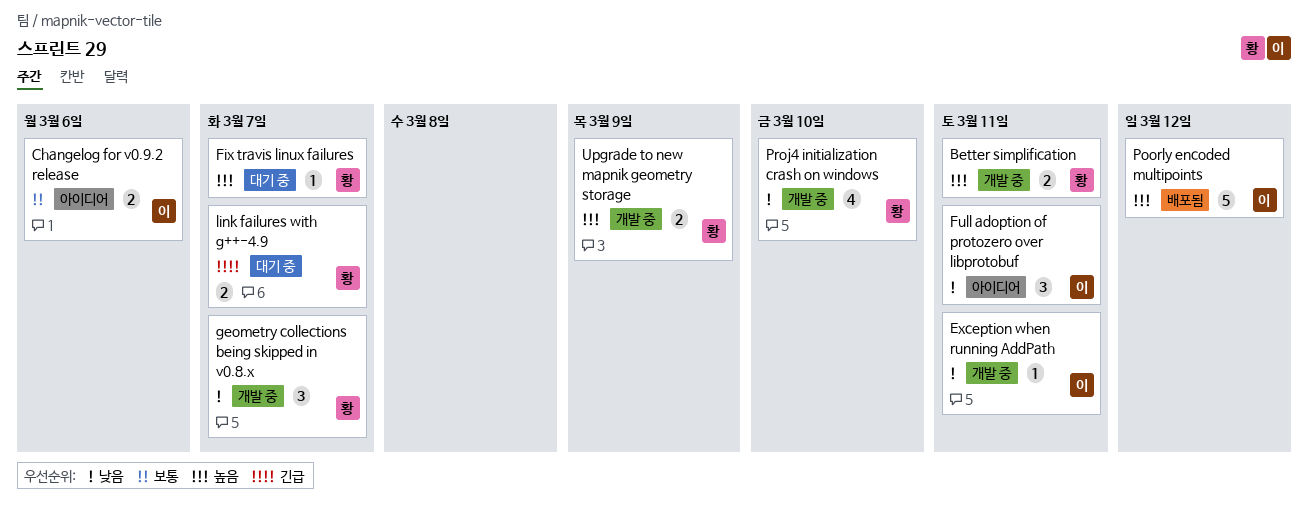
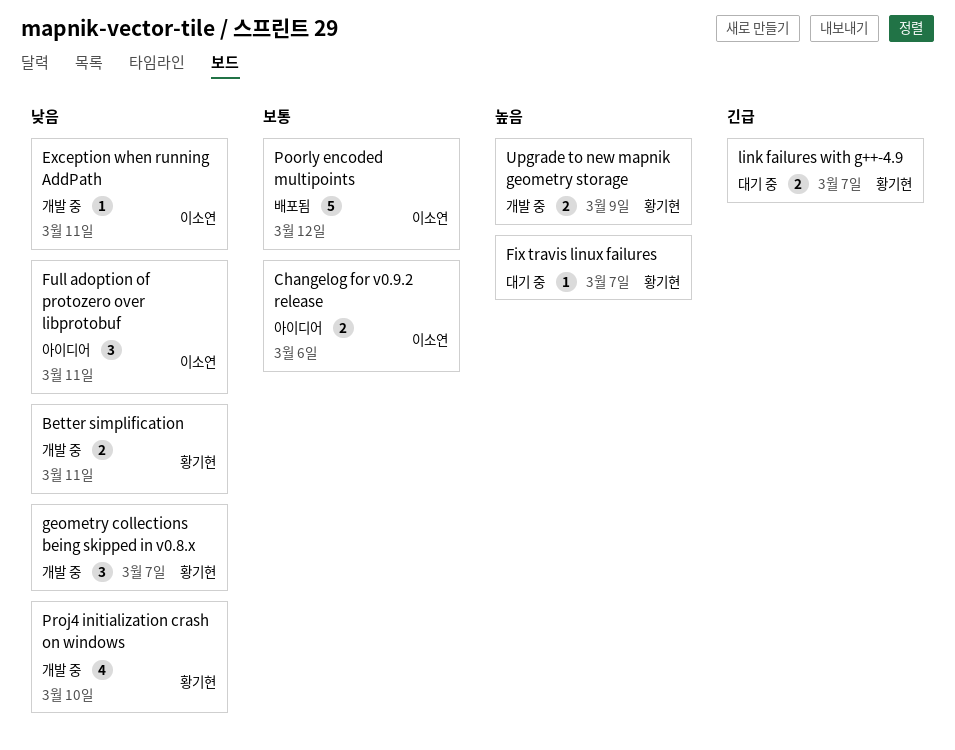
Better simplification, priority: 높음 -> 낮음
Poorly encoded multipoints, priority: 높음 -> 보통

